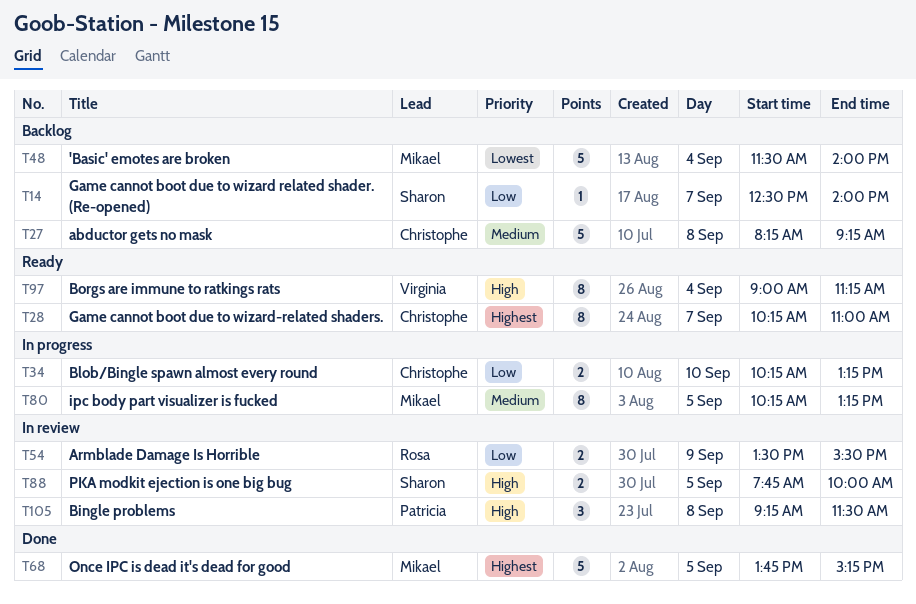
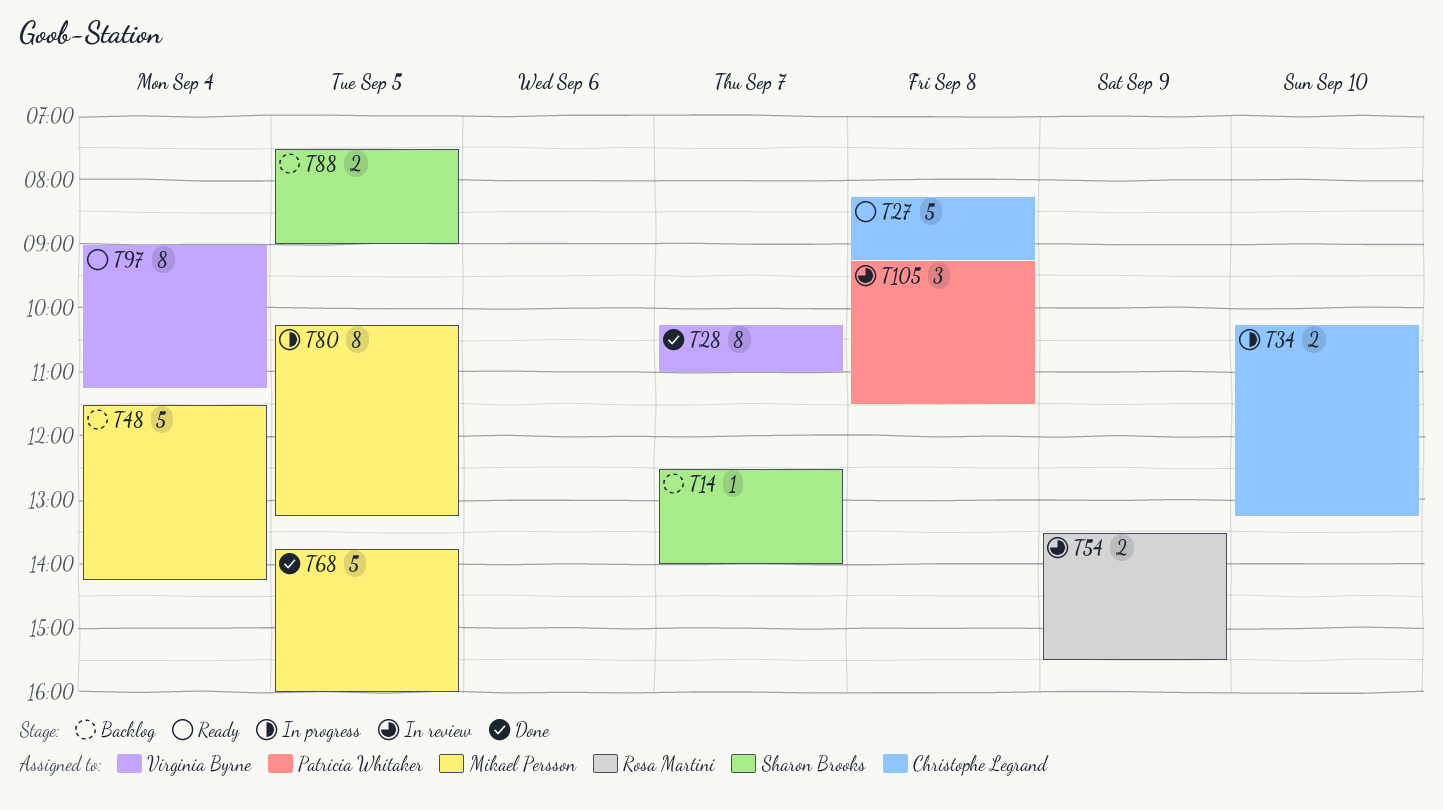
T27, status: Backlog -> Ready
T28, status: Ready -> Done
T28, owner: Christophe Legrand -> Virginia Byrne
T48, ends: 14:00 -> 14:15
T68, ends: 15:15 -> 16:00
T88, status: In review -> Backlog
T88, begins: 07:45 -> 07:30
T88, ends: 10:00 -> 09:00

